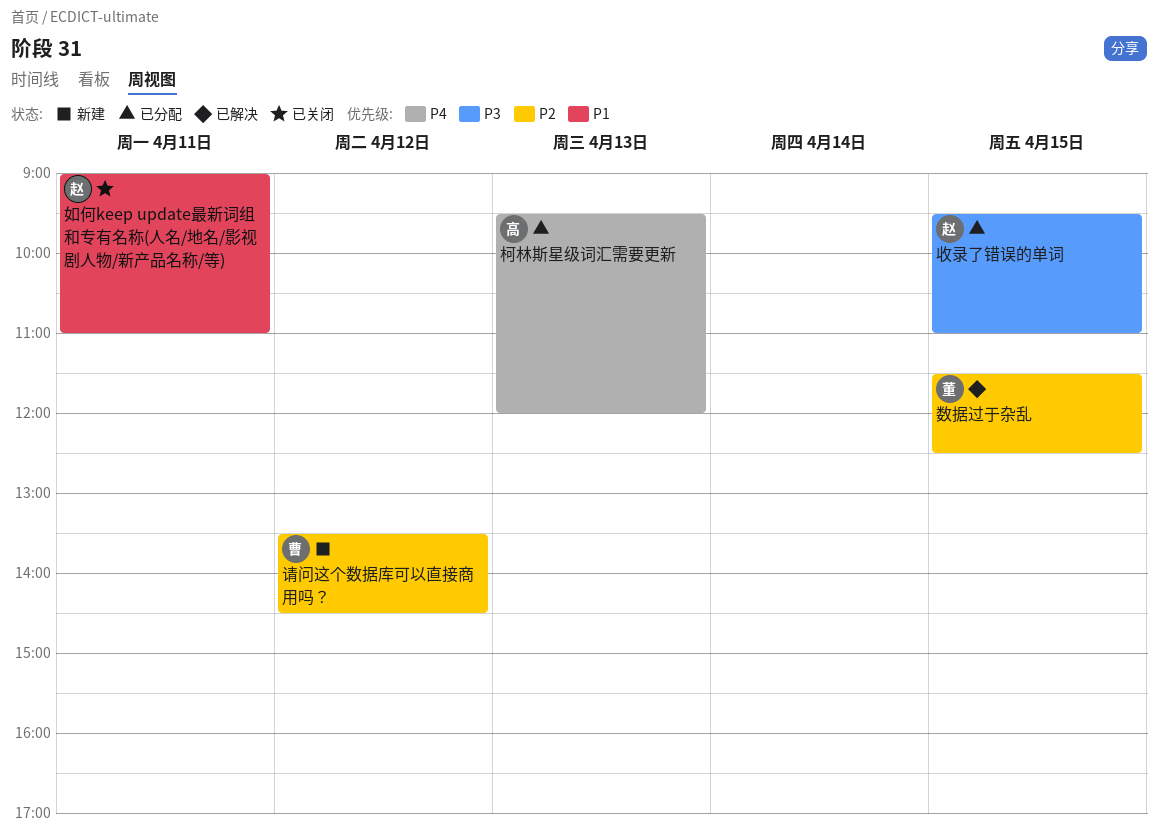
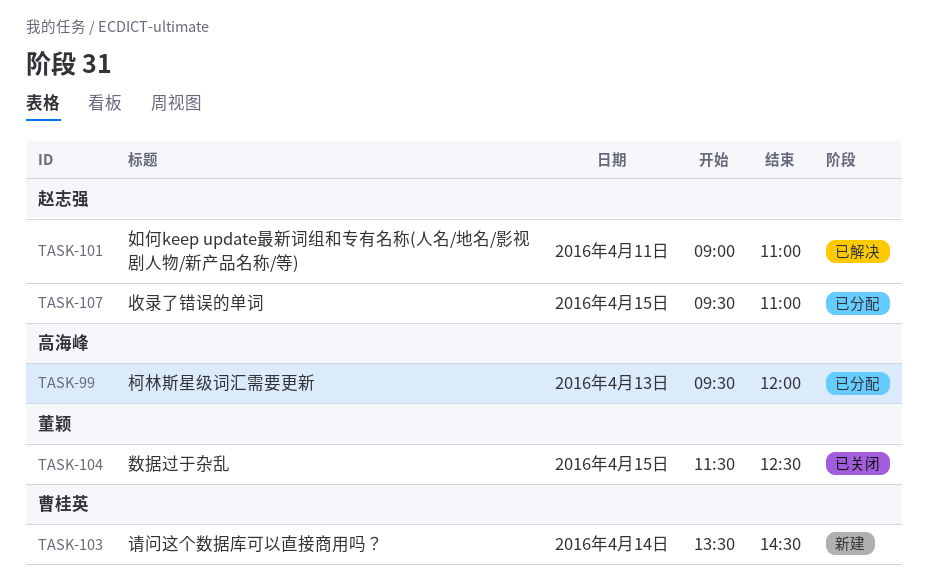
如何keep update最新词组和专有名称(人名/地名/影视剧人物/新产品名称/等), status: 已关闭 -> 已解决
数据过于杂乱, status: 已解决 -> 已关闭
请问这个数据库可以直接商用吗？, day: Apr 12 -> Apr 14

